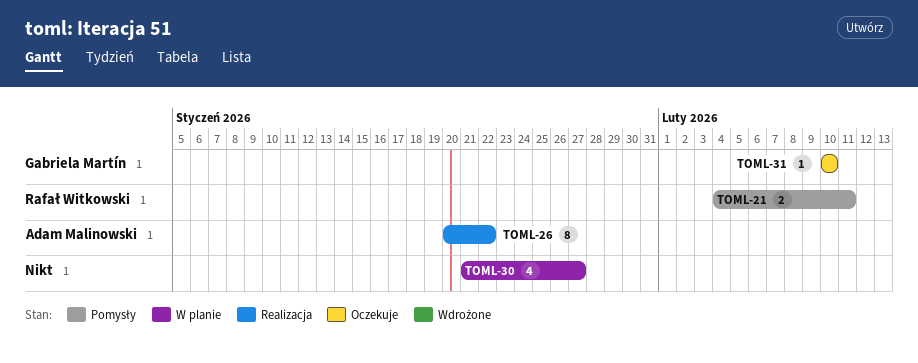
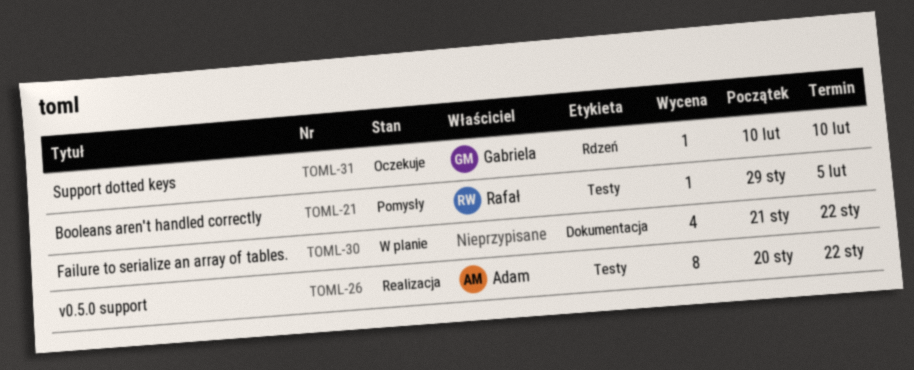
TOML-21, estimate: 2 -> 1
TOML-21, start: Feb 4 -> Jan 29
TOML-21, due: Feb 11 -> Feb 5
TOML-30, due: Jan 27 -> Jan 22

